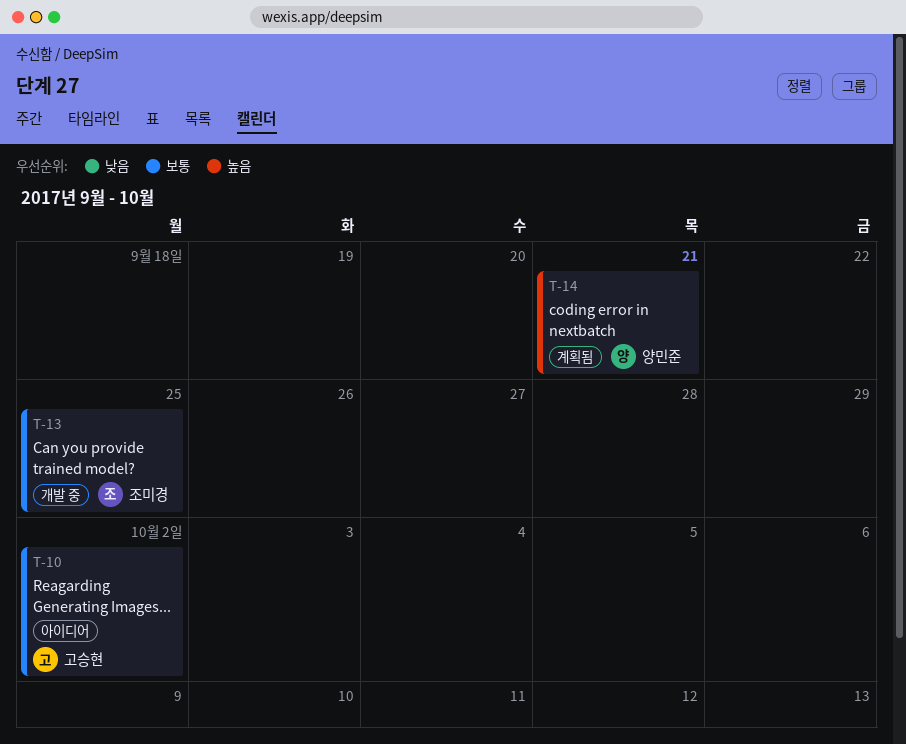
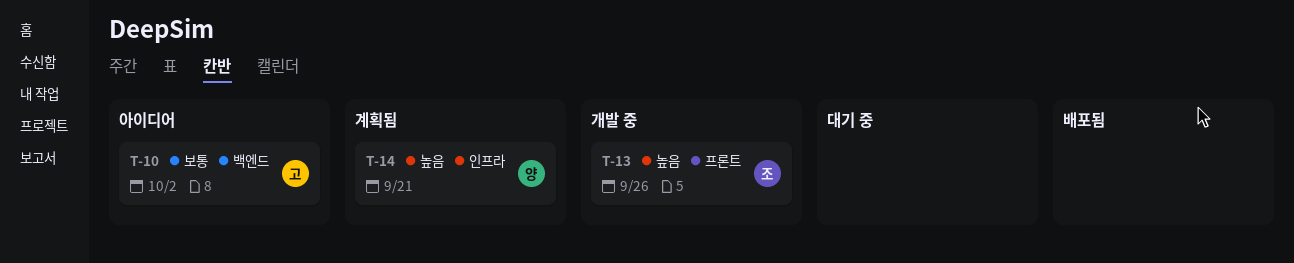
T-13, priority: 보통 -> 높음
T-13, due: Sep 25 -> Sep 26

